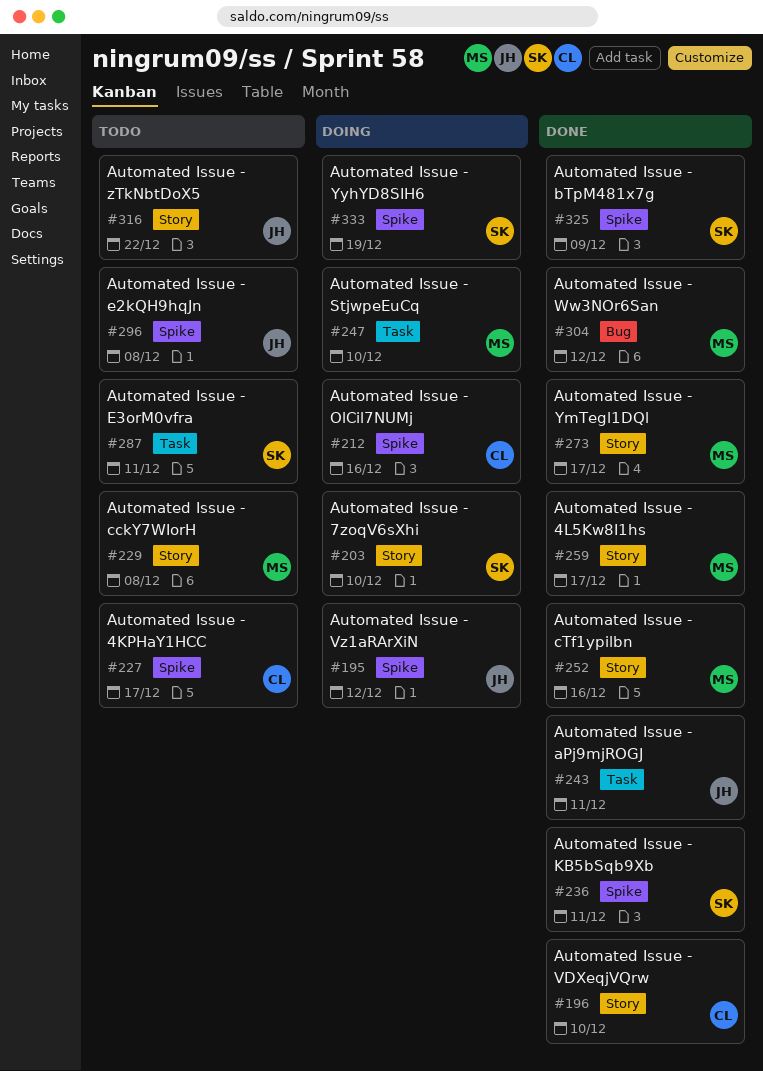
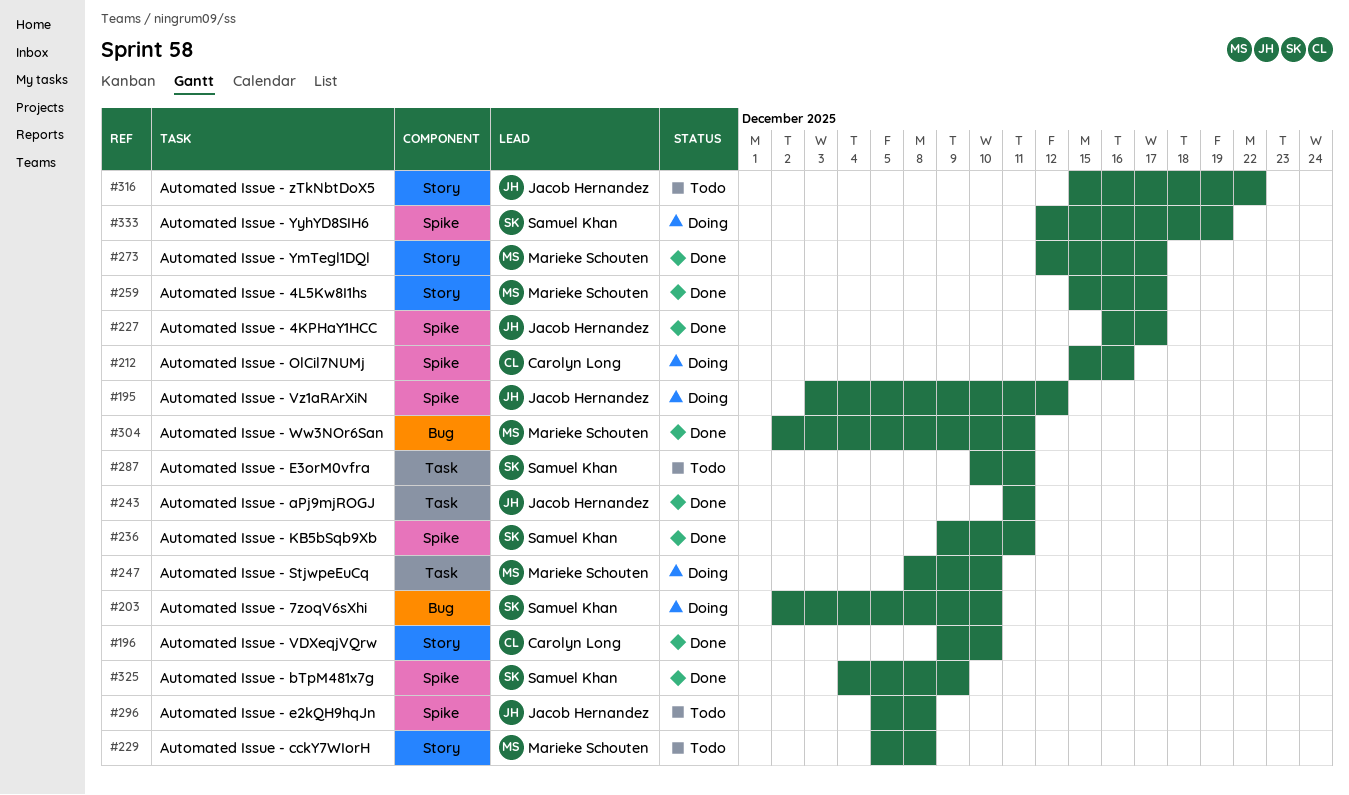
#203, label: Story -> Bug
#227, status: Todo -> Done
#227, owner: Carolyn Long -> Jacob Hernandez
#252: present -> none
#304, due: Dec 12 -> Dec 11

